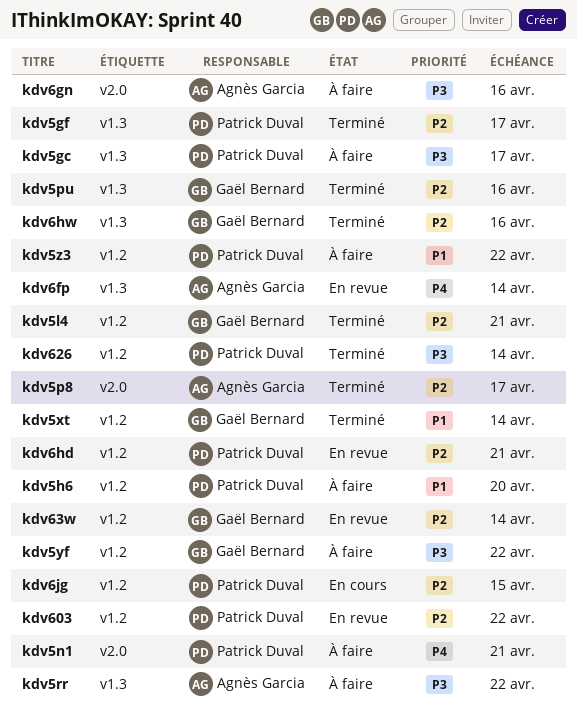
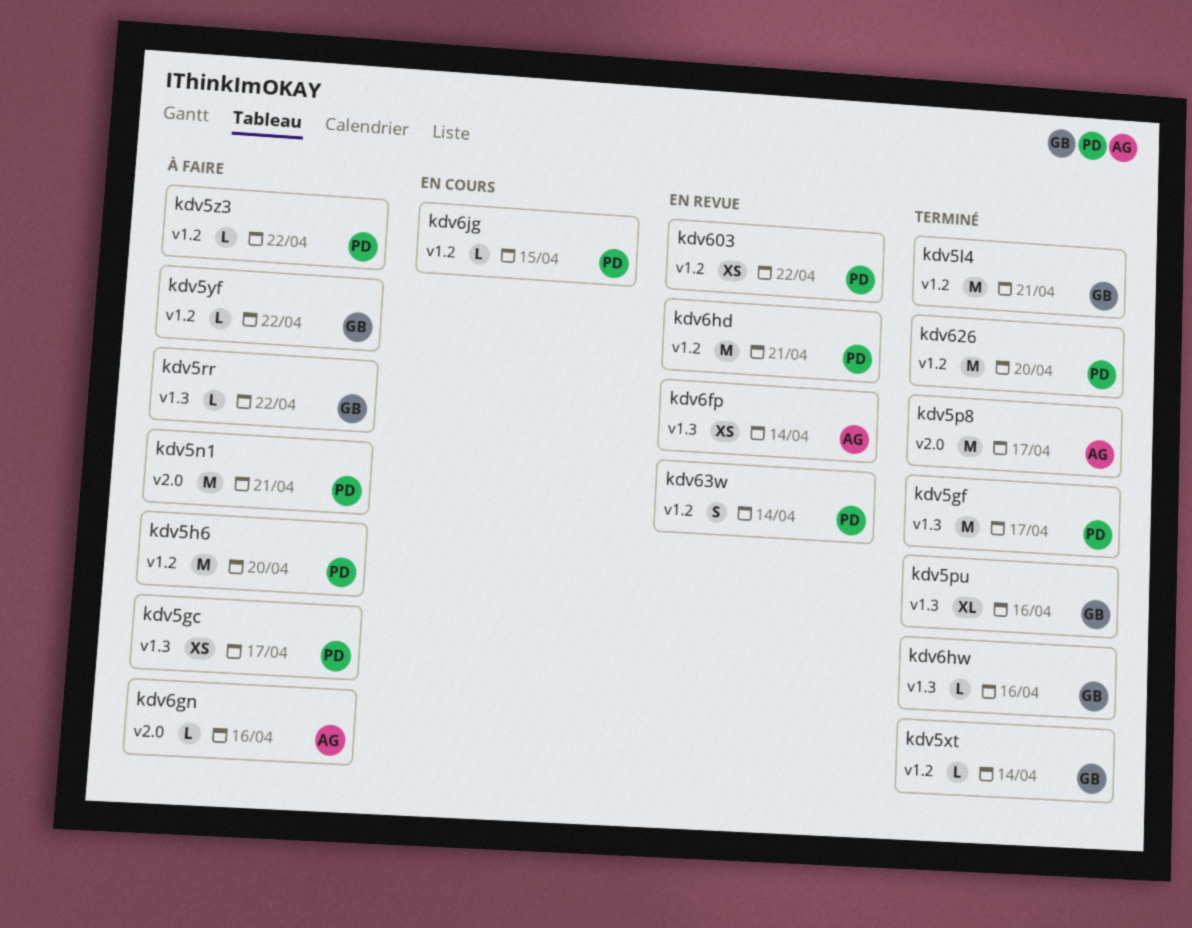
kdv5rr, owner: Agnès Garcia -> Gaël Bernard
kdv626, due: Apr 14 -> Apr 20
kdv63w, owner: Gaël Bernard -> Patrick Duval

